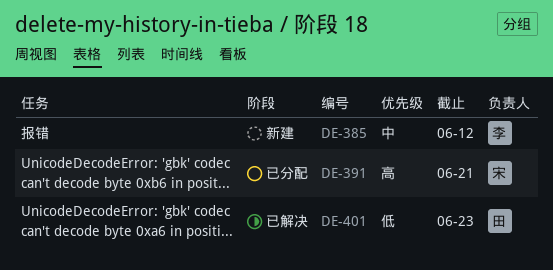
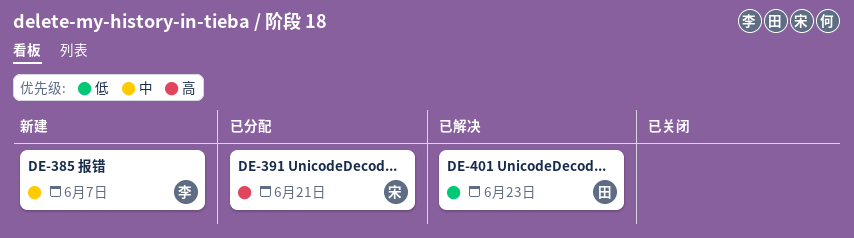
DE-385, due: Jun 12 -> Jun 7

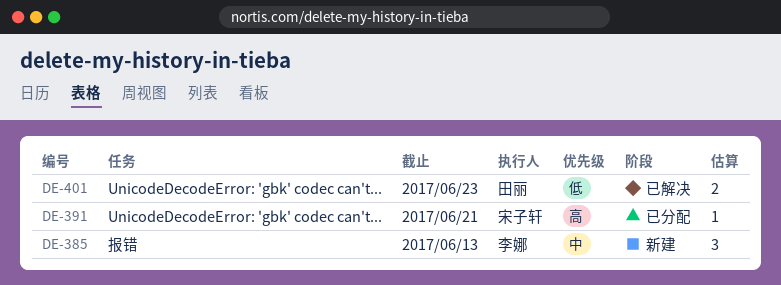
DE-385, due: Jun 7 -> Jun 13

